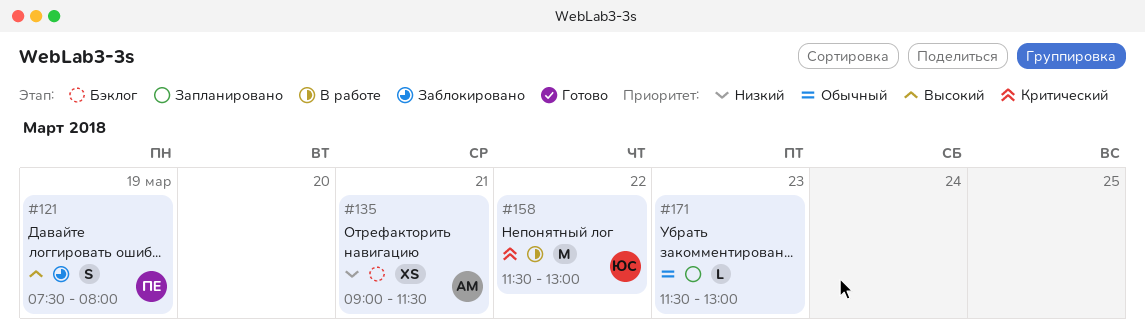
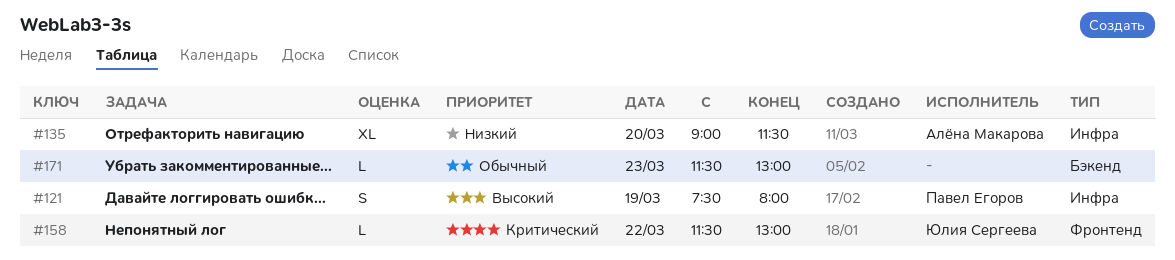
#135, estimate: XS -> XL
#135, day: Mar 21 -> Mar 20
#158, estimate: M -> L

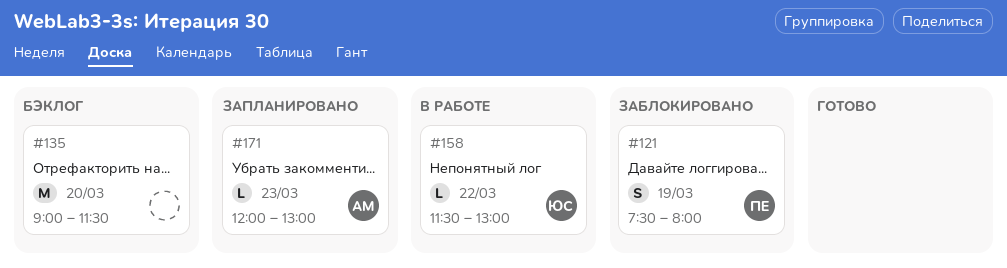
#135, owner: Алёна Макарова -> none
#135, estimate: XL -> M
#171, owner: none -> Алёна Макарова
#171, begins: 11:30 -> 12:00

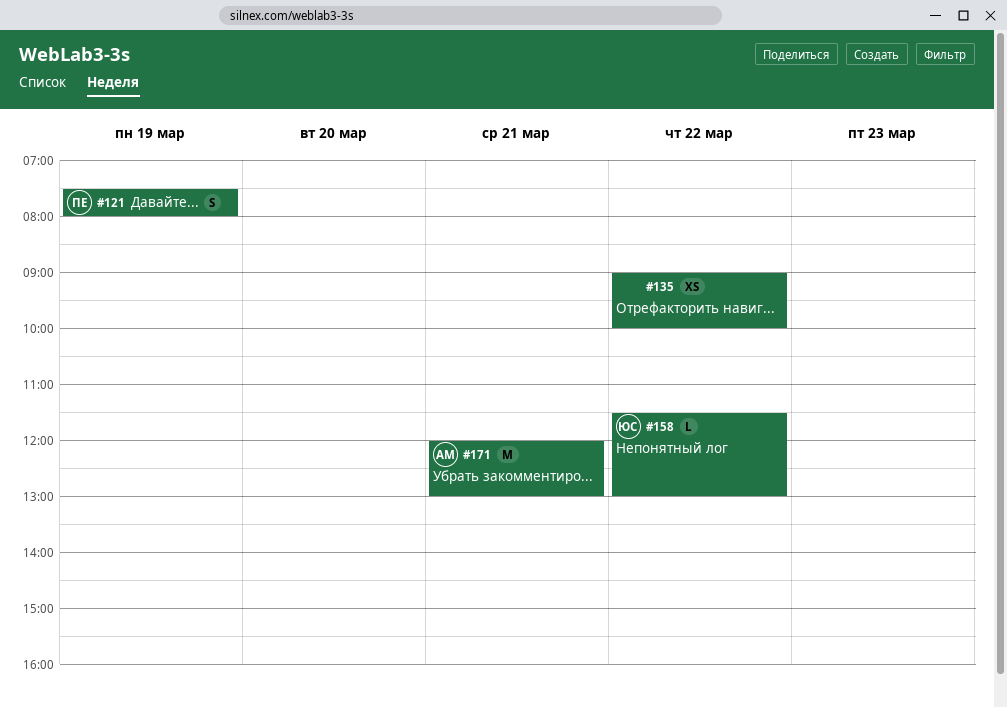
#135, estimate: M -> XS
#135, day: Mar 20 -> Mar 22
#135, ends: 11:30 -> 10:00
#171, estimate: L -> M
#171, day: Mar 23 -> Mar 21

